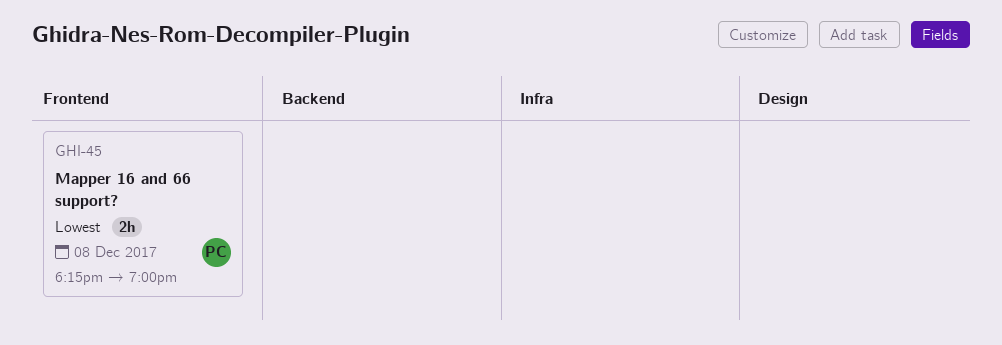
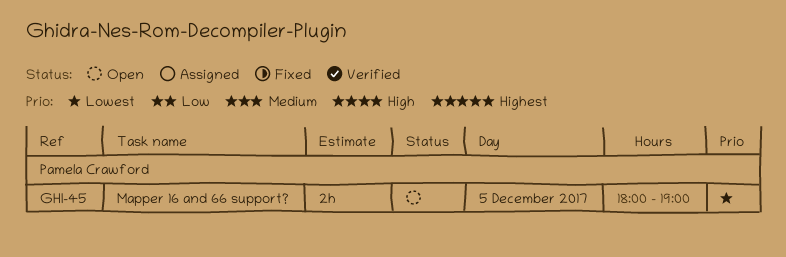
GHI-45, day: Dec 8 -> Dec 5
GHI-45, begins: 18:15 -> 18:00

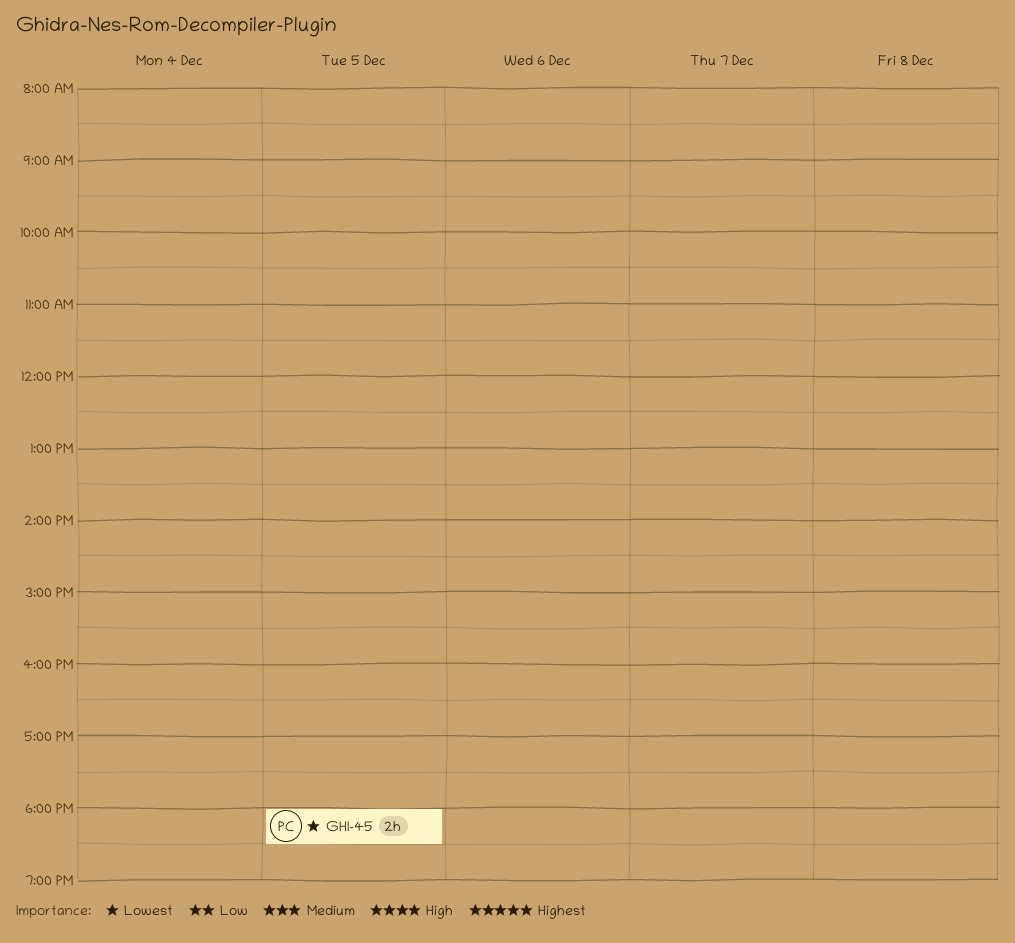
GHI-45, ends: 19:00 -> 18:30

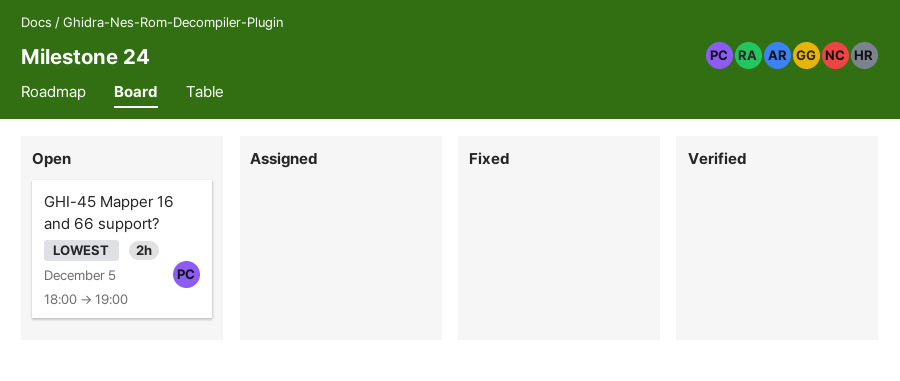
GHI-45, ends: 18:30 -> 19:00

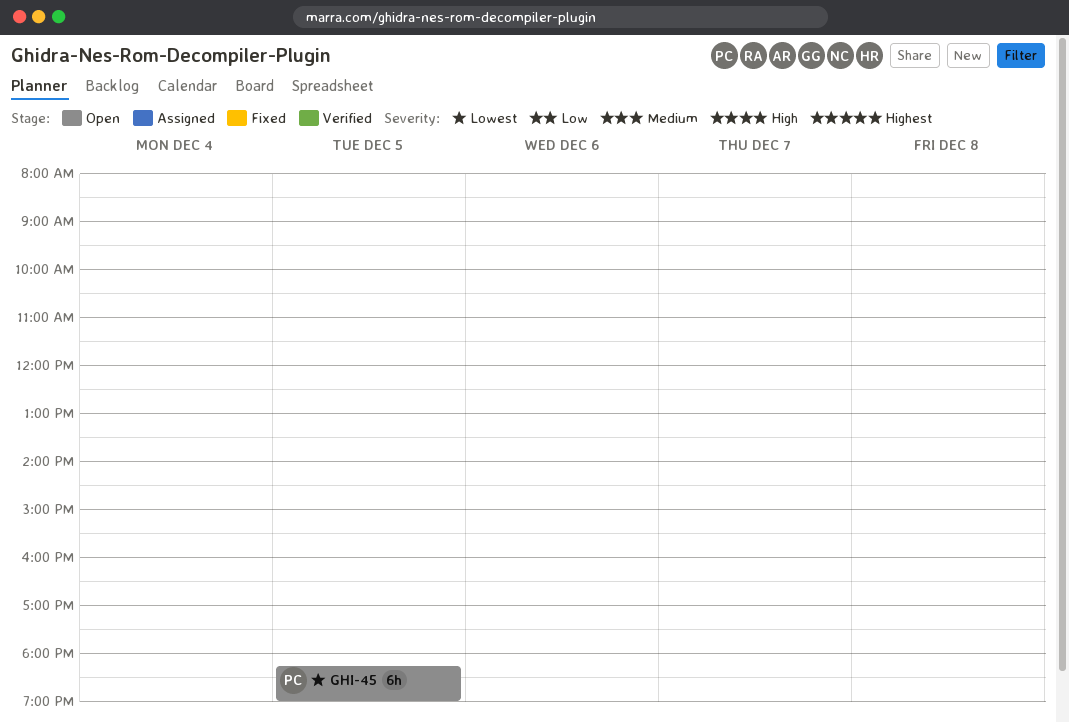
GHI-45, estimate: 2h -> 6h
GHI-45, begins: 18:00 -> 18:15

